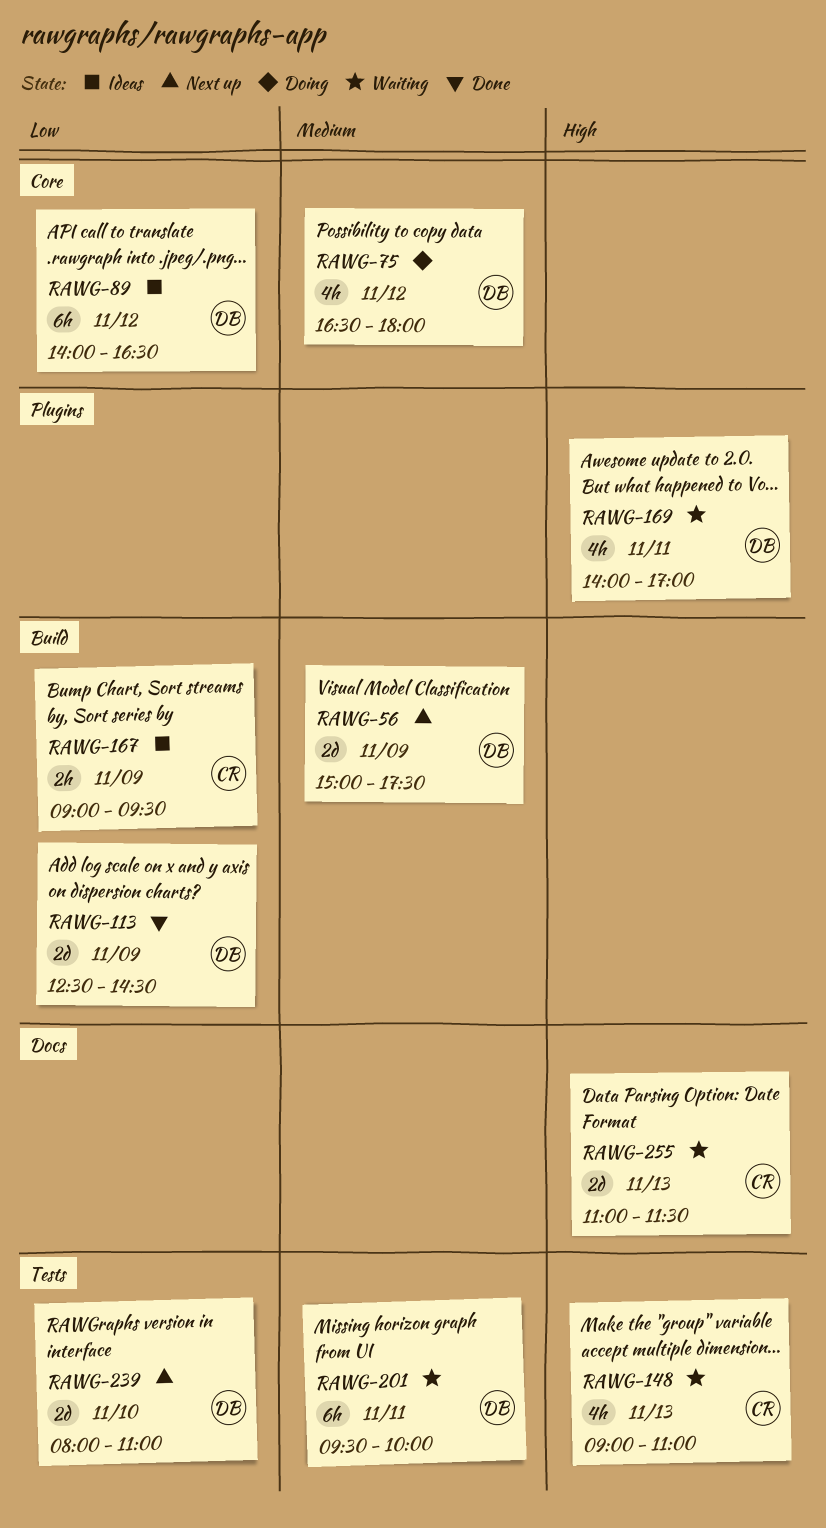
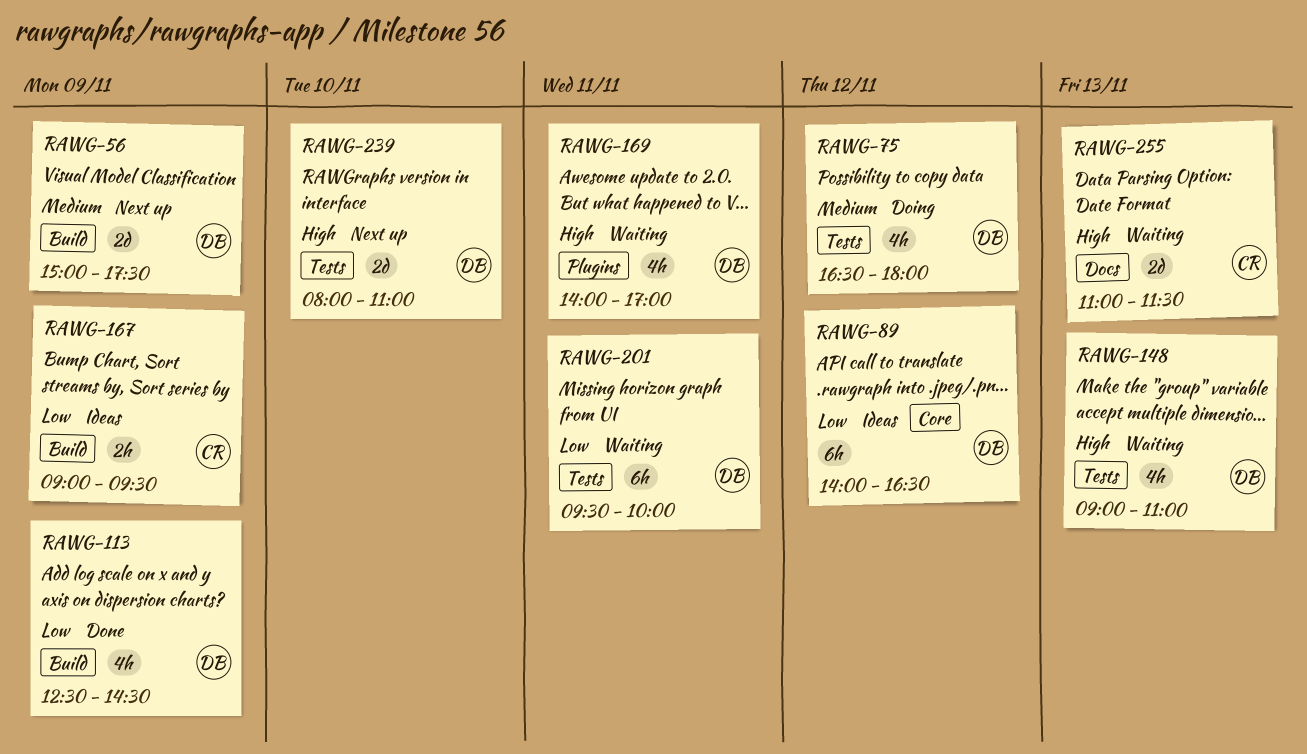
RAWG-75, label: Core -> Tests
RAWG-113, estimate: 2d -> 4h
RAWG-148, owner: CR -> DB
RAWG-201, priority: Medium -> Low
RAWG-239, priority: Low -> High

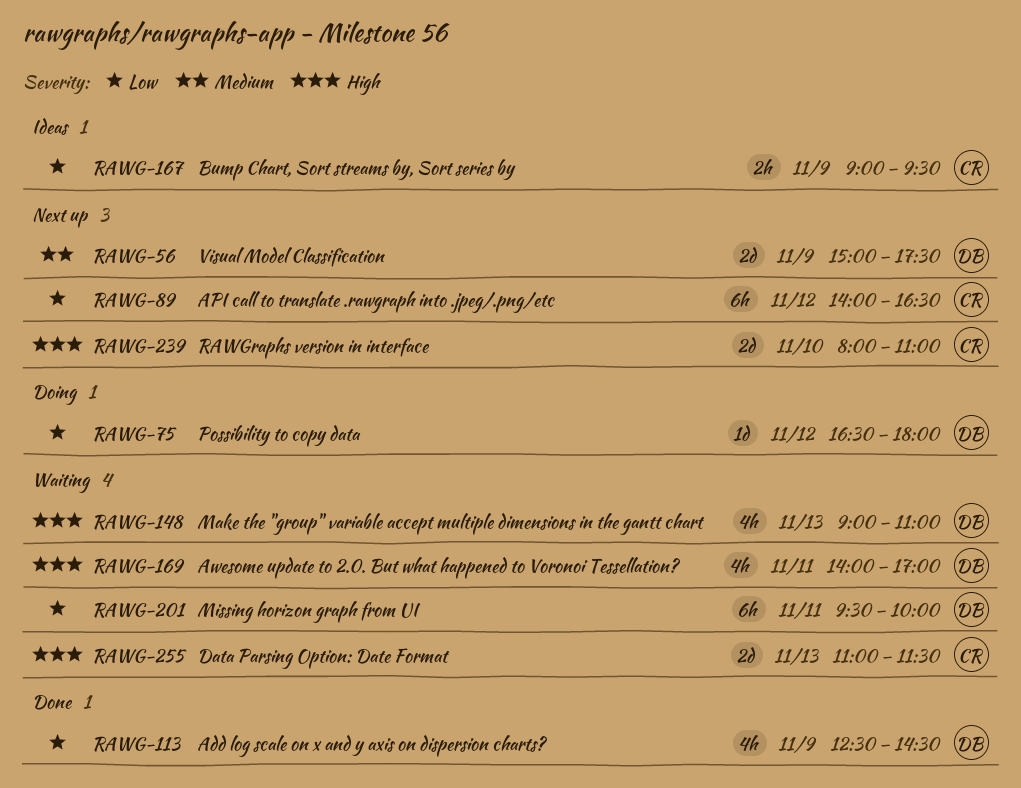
RAWG-75, priority: Medium -> Low
RAWG-75, estimate: 4h -> 1d
RAWG-89, status: Ideas -> Next up
RAWG-89, owner: DB -> CR
RAWG-239, owner: DB -> CR

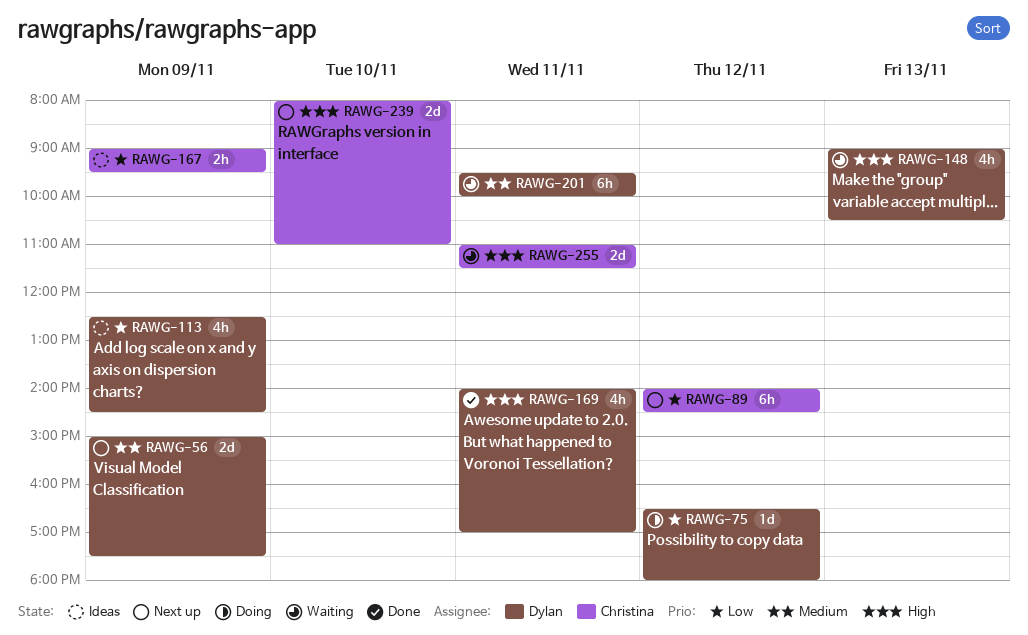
RAWG-89, ends: 16:30 -> 14:30
RAWG-113, status: Done -> Ideas
RAWG-148, ends: 11:00 -> 10:30
RAWG-169, status: Waiting -> Done
RAWG-201, priority: Low -> Medium
RAWG-255, day: Nov 13 -> Nov 11

